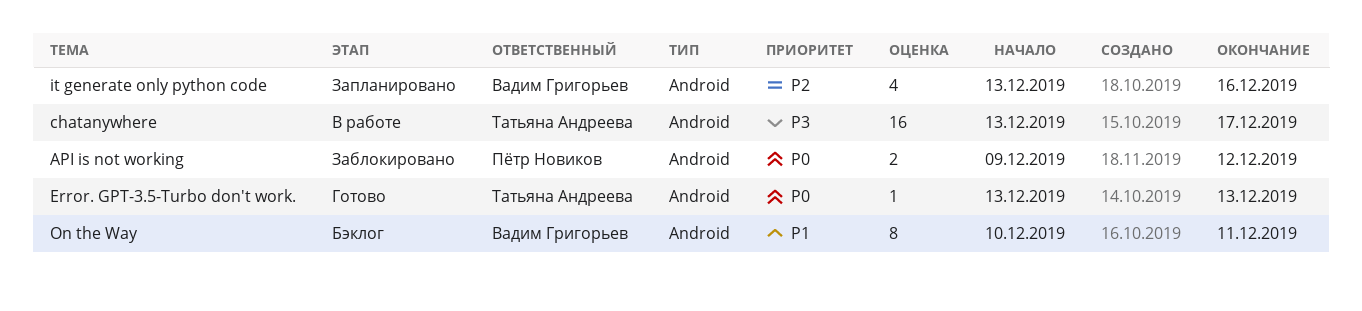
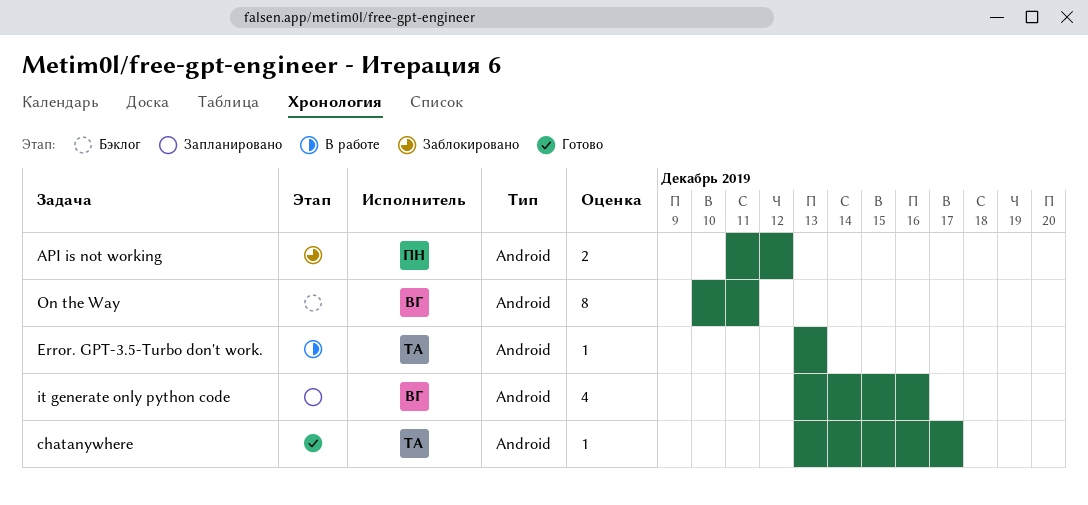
API is not working, start: Dec 9 -> Dec 11
chatanywhere, status: В работе -> Готово
chatanywhere, estimate: 16 -> 1
Error. GPT-3.5-Turbo don't work., status: Готово -> В работе

